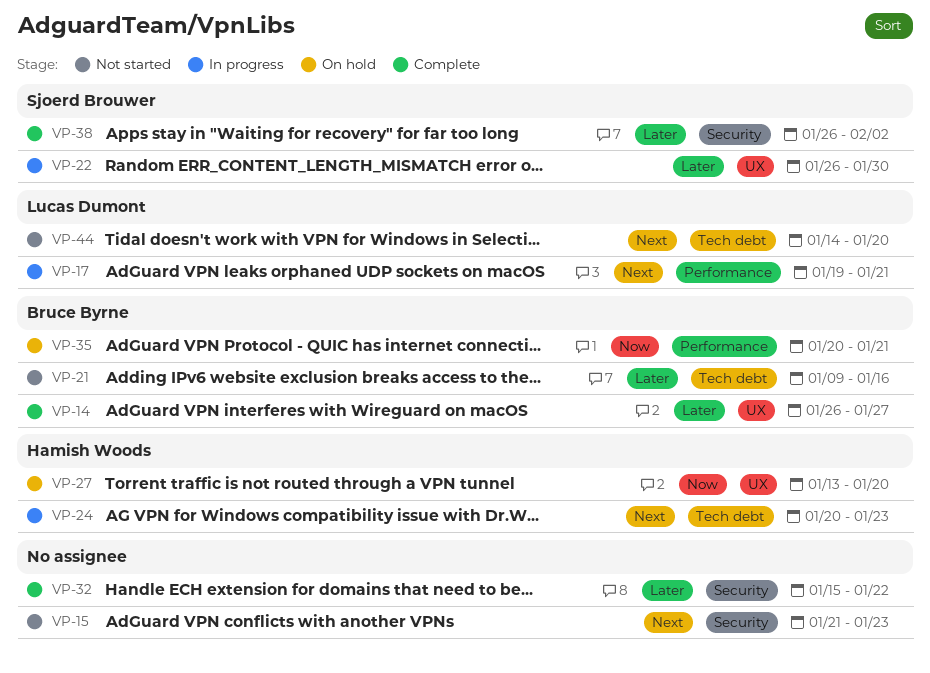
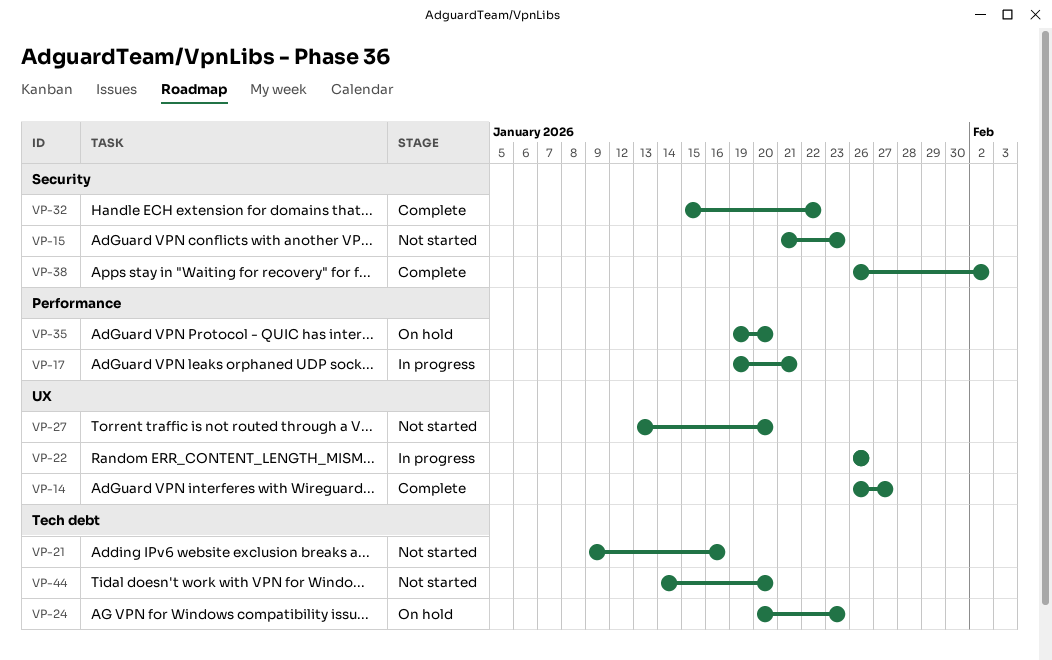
VP-22, due: Jan 30 -> Jan 26
VP-24, status: In progress -> On hold
VP-27, status: On hold -> Not started
VP-35, start: Jan 20 -> Jan 19
VP-35, due: Jan 21 -> Jan 20

